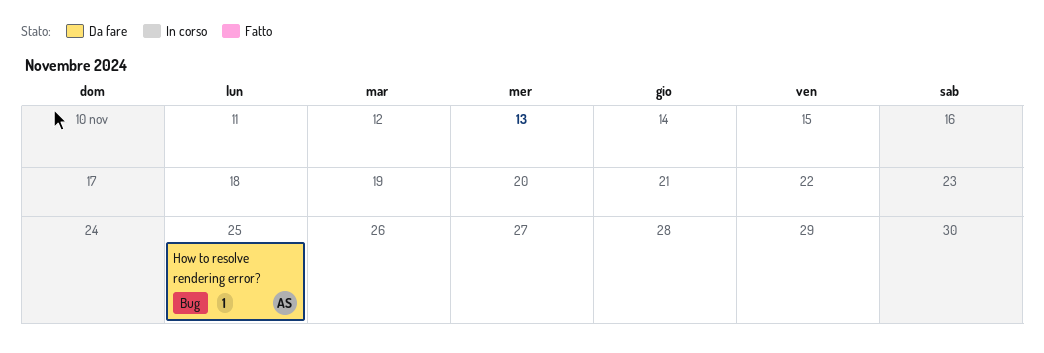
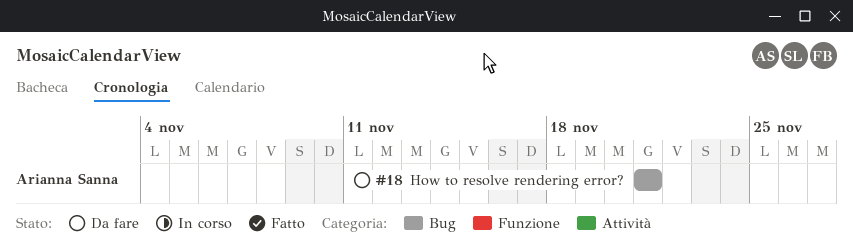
How to resolve rendering error?, due: Nov 25 -> Nov 21

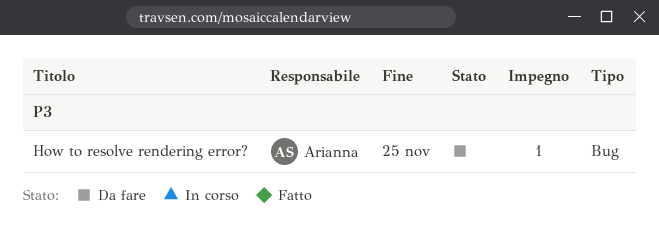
How to resolve rendering error?, due: Nov 21 -> Nov 25

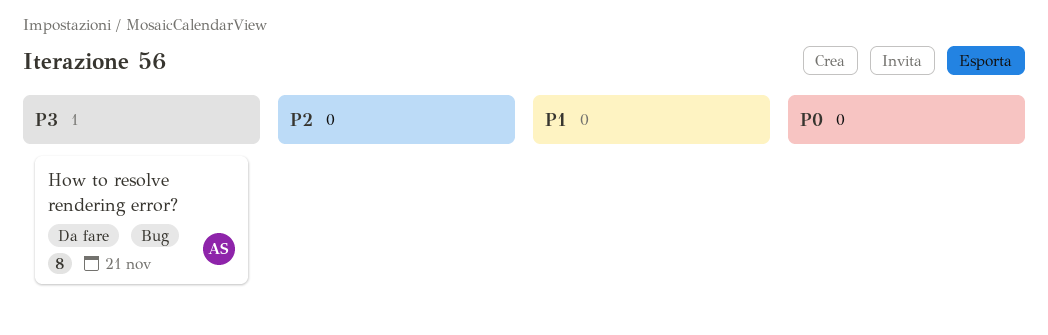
How to resolve rendering error?, estimate: 1 -> 8
How to resolve rendering error?, due: Nov 25 -> Nov 21

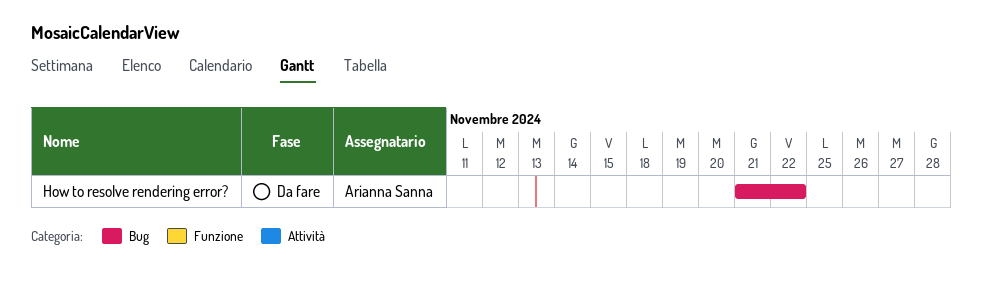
How to resolve rendering error?, due: Nov 21 -> Nov 22

